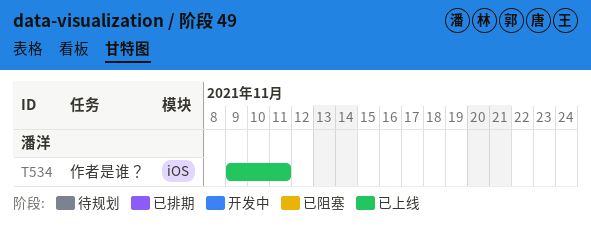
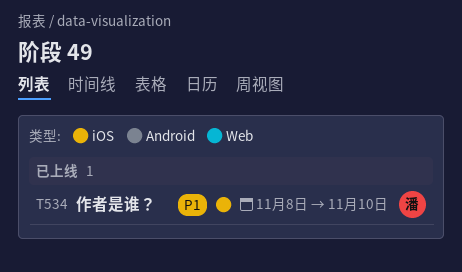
T534, start: Nov 9 -> Nov 8
T534, due: Nov 11 -> Nov 10

